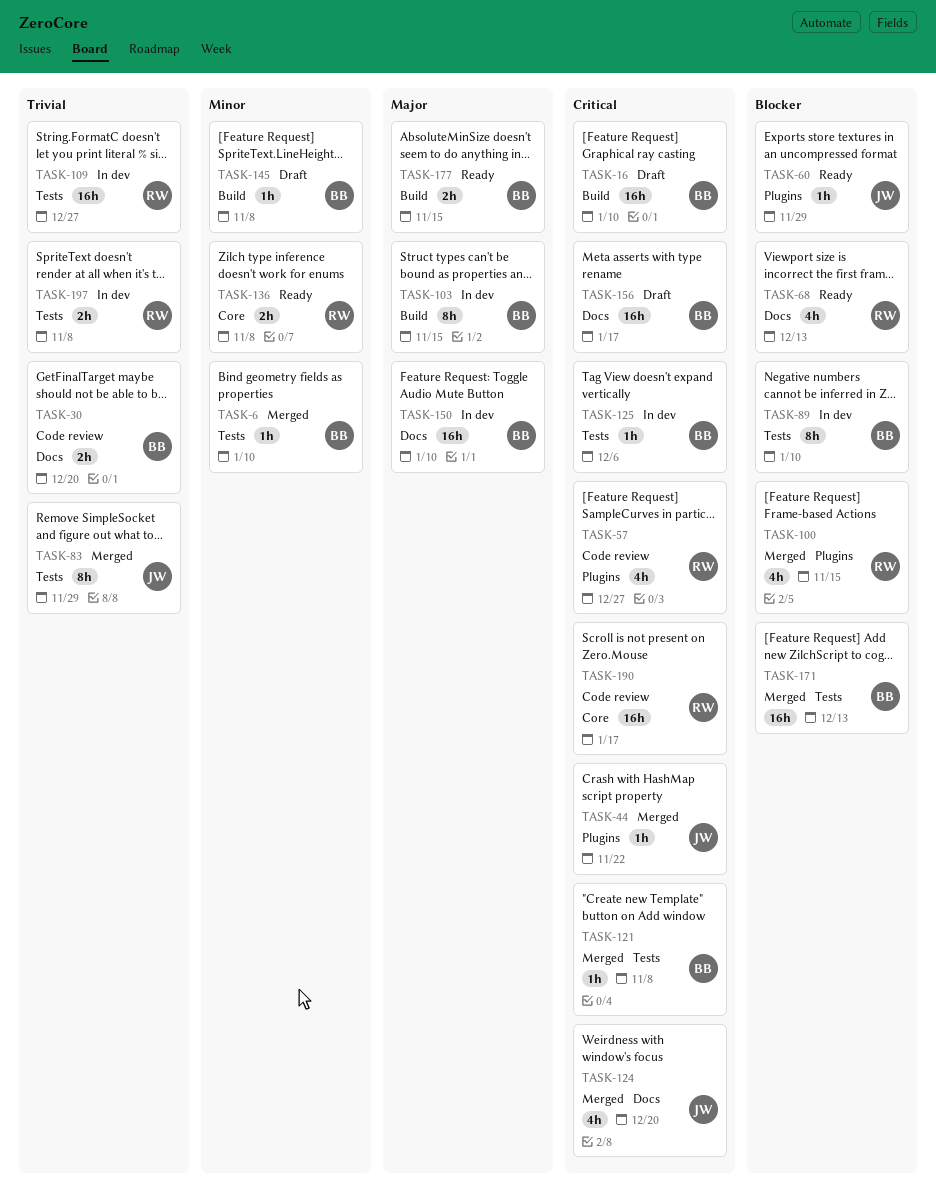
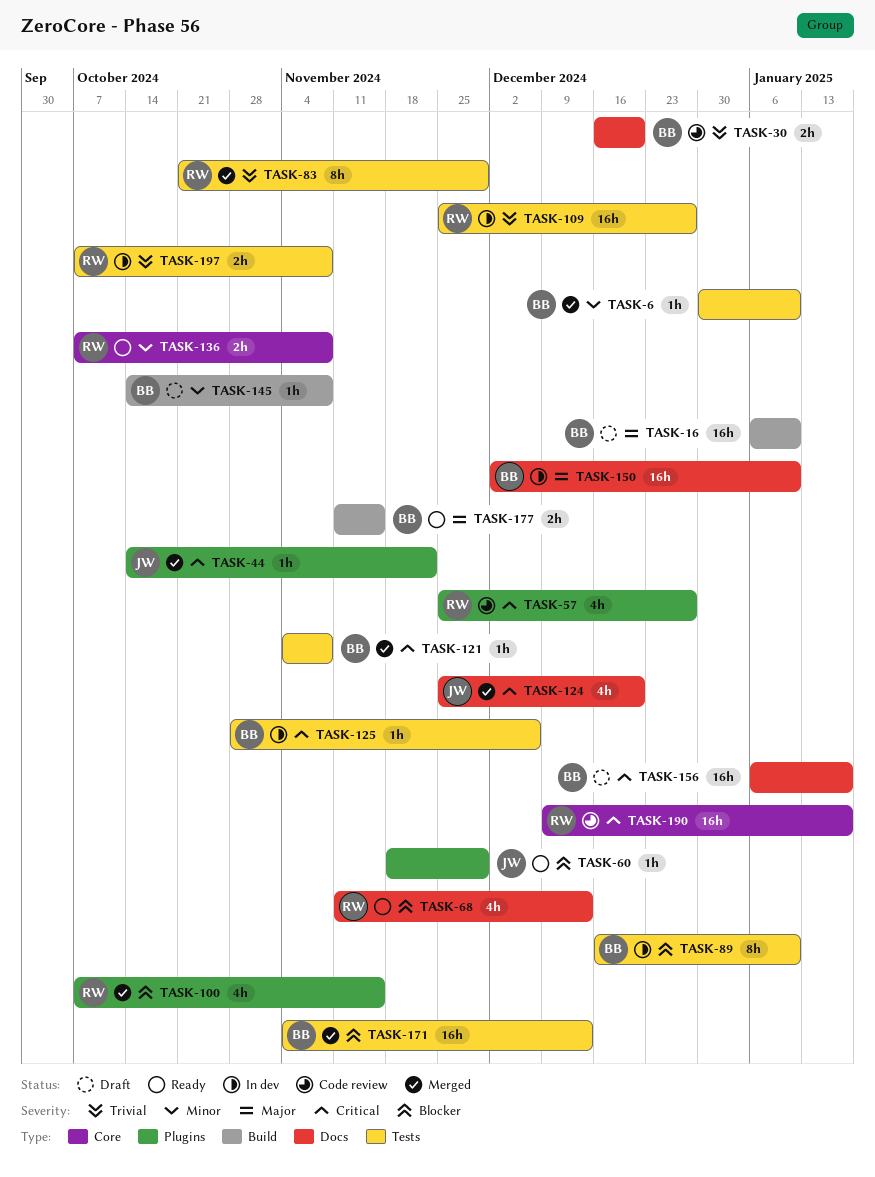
TASK-16, priority: Critical -> Major
TASK-83, owner: JW -> RW
TASK-103: present -> none

